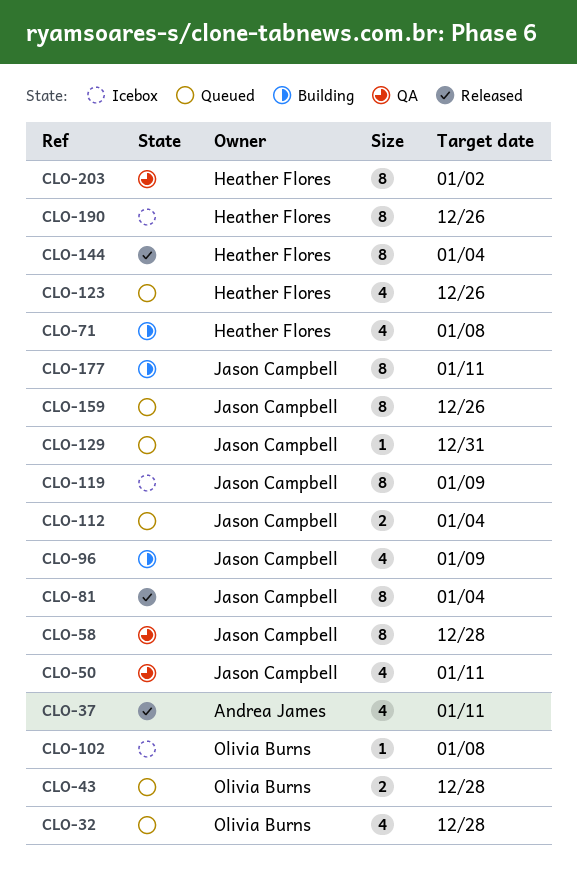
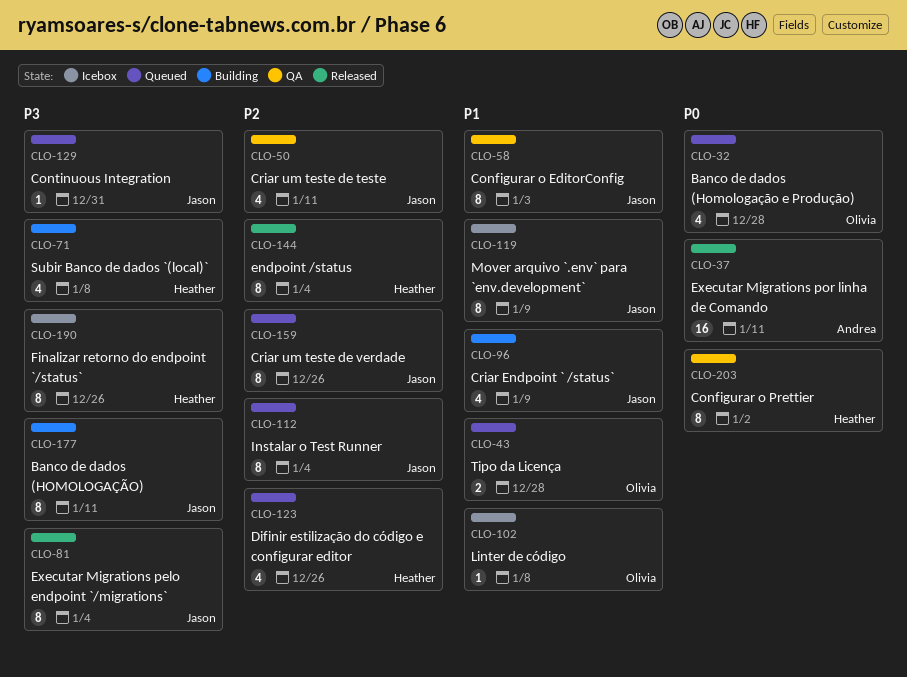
CLO-37, estimate: 4 -> 16
CLO-58, due: Dec 28 -> Jan 3
CLO-112, estimate: 2 -> 8

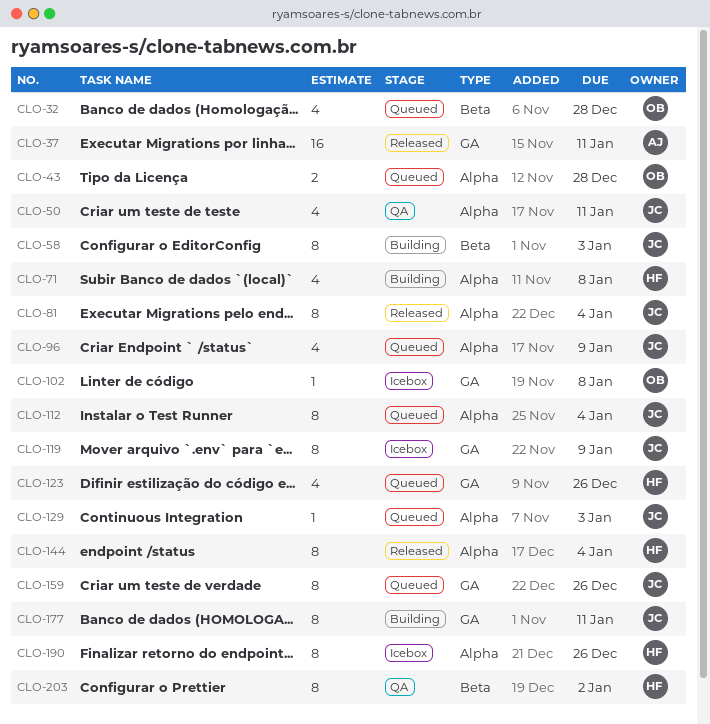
CLO-58, status: QA -> Building
CLO-96, status: Building -> Queued
CLO-129, due: Dec 31 -> Jan 3

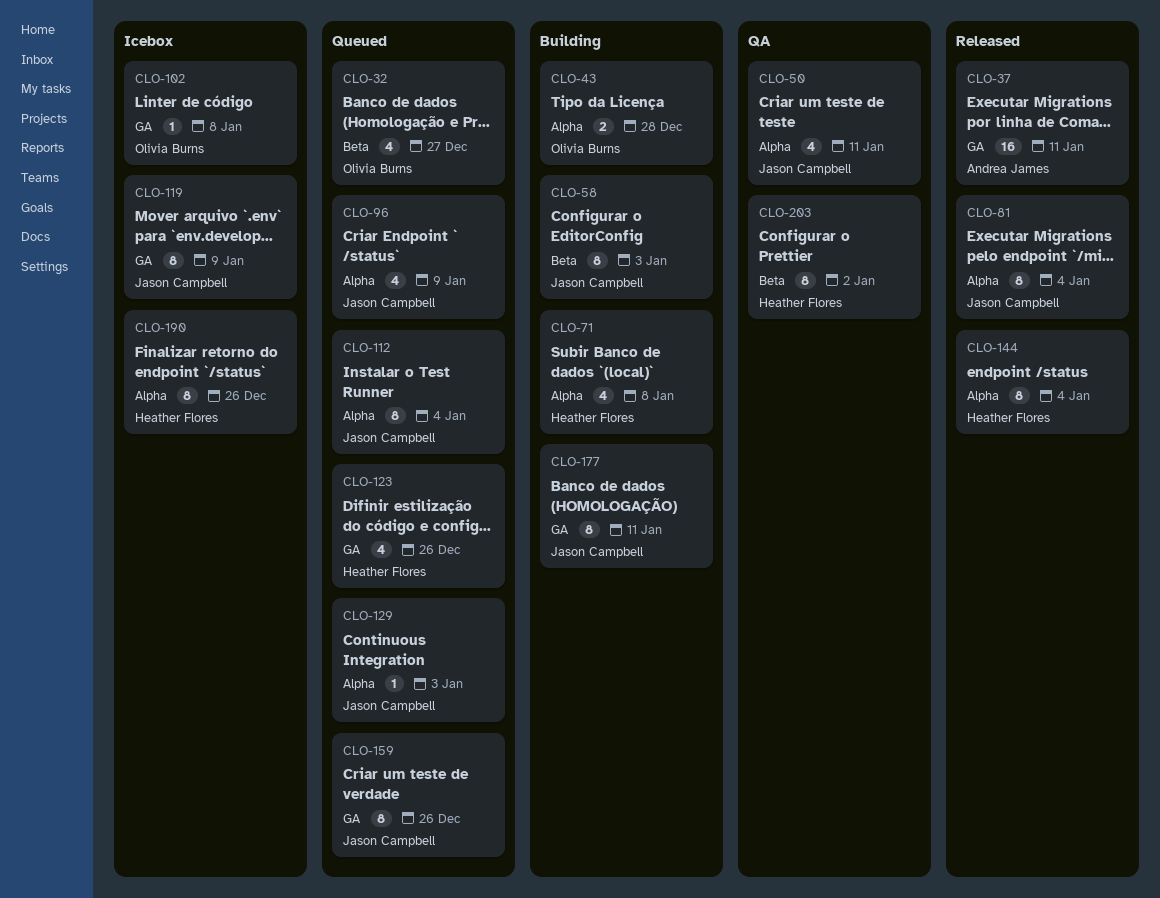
CLO-32, due: Dec 28 -> Dec 27
CLO-43, status: Queued -> Building

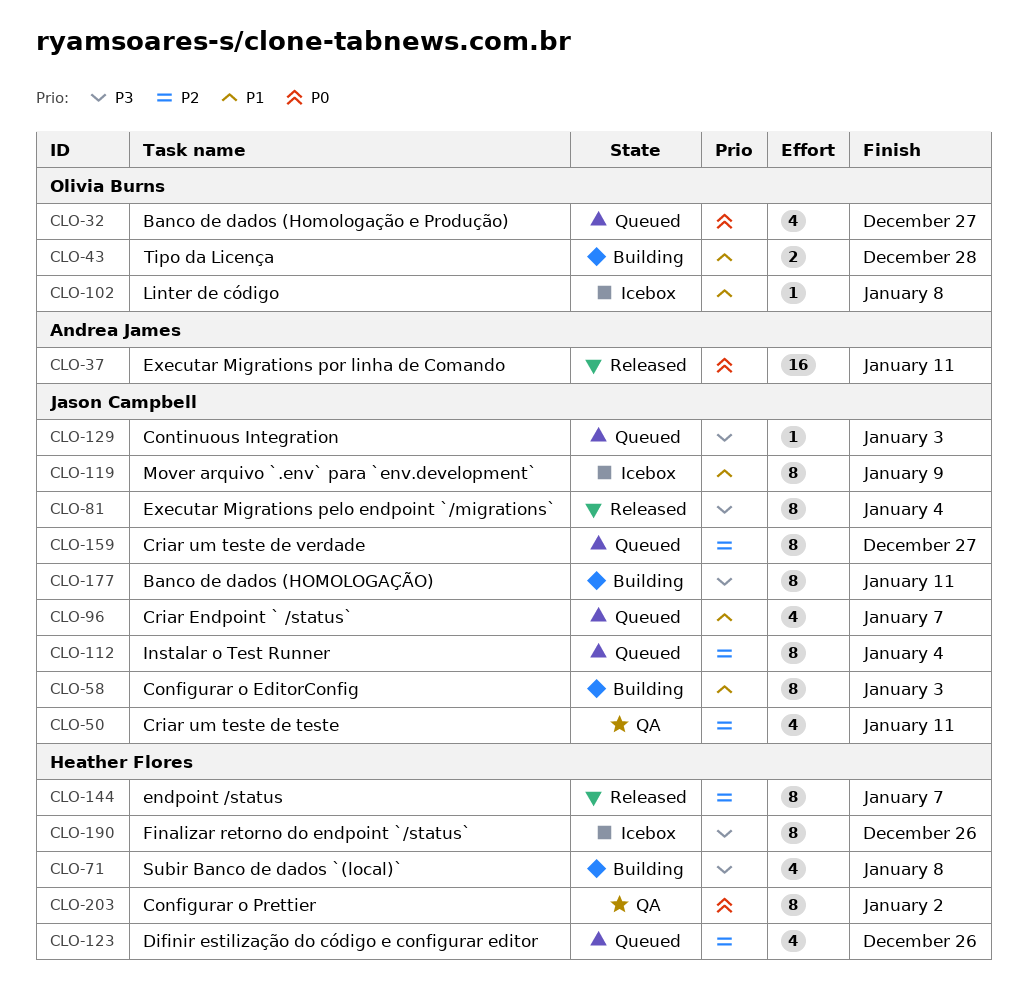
CLO-96, due: Jan 9 -> Jan 7
CLO-144, due: Jan 4 -> Jan 7
CLO-159, due: Dec 26 -> Dec 27

